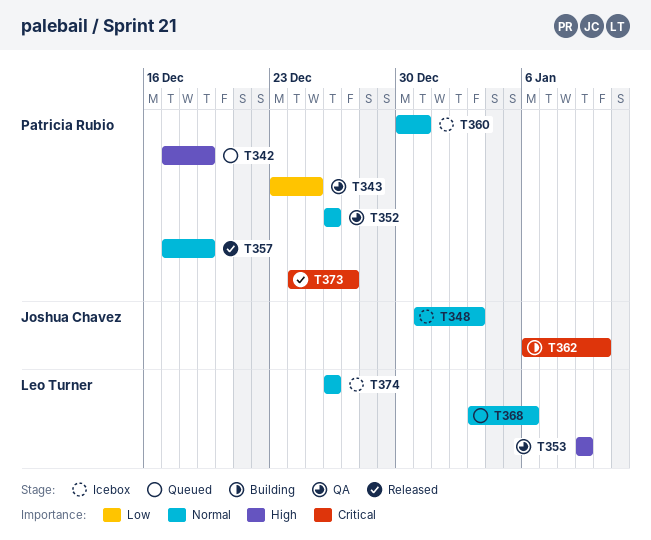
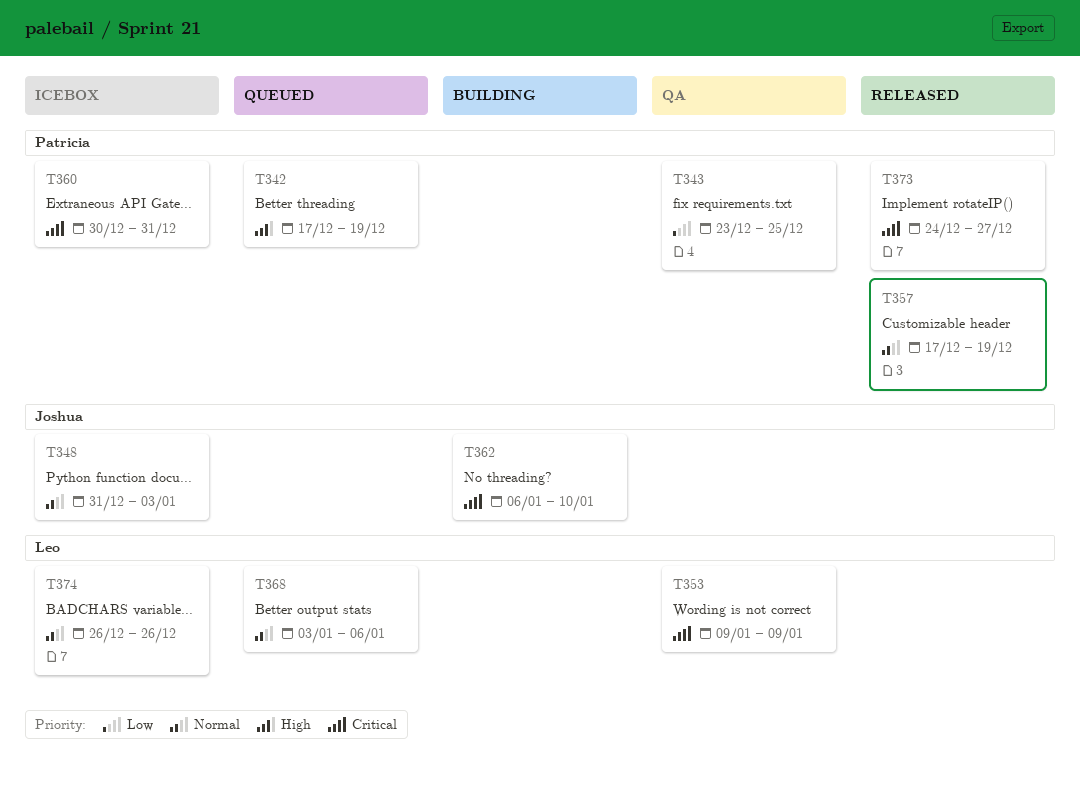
T352: present -> none
T353, priority: High -> Critical
T360, priority: Normal -> Critical

